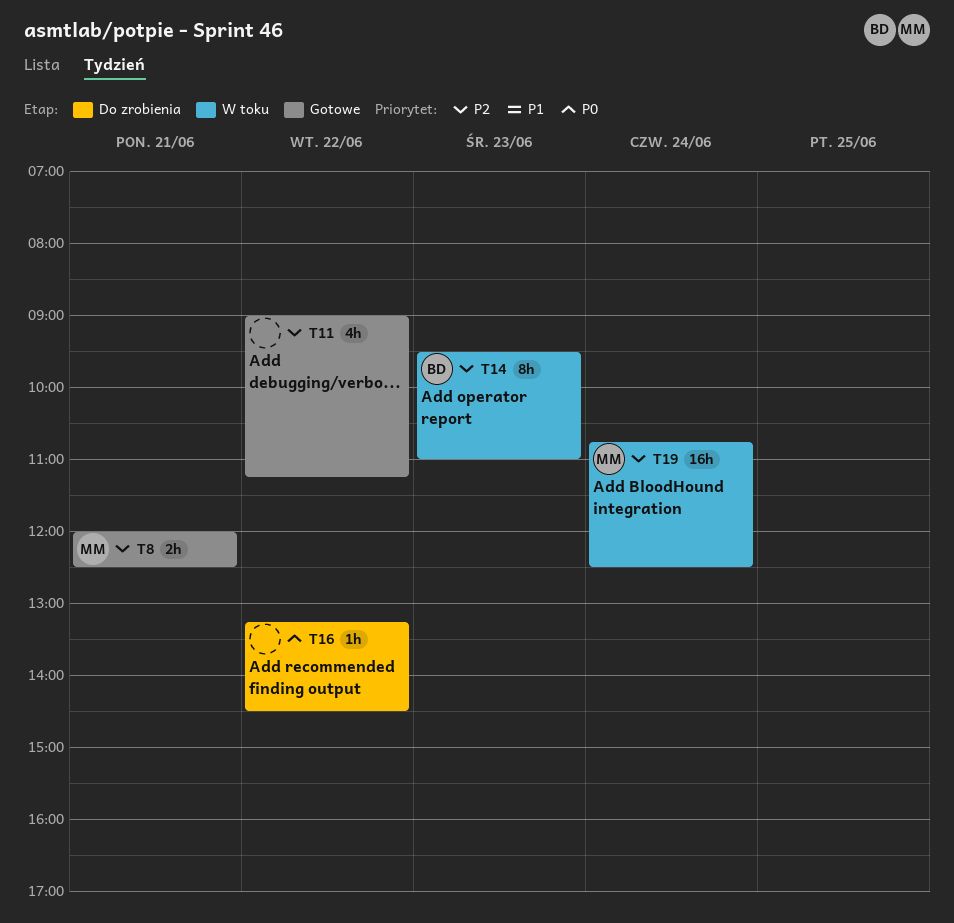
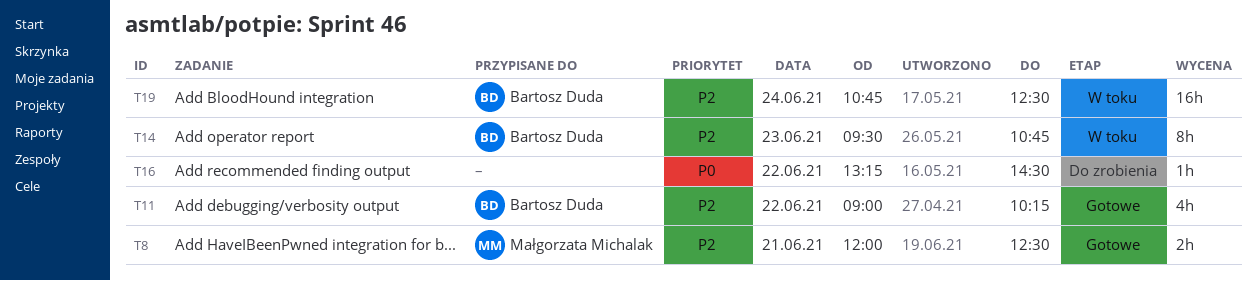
T11, owner: none -> Bartosz Duda
T11, ends: 11:15 -> 10:15
T14, ends: 11:00 -> 10:45
T19, owner: Małgorzata Michalak -> Bartosz Duda

